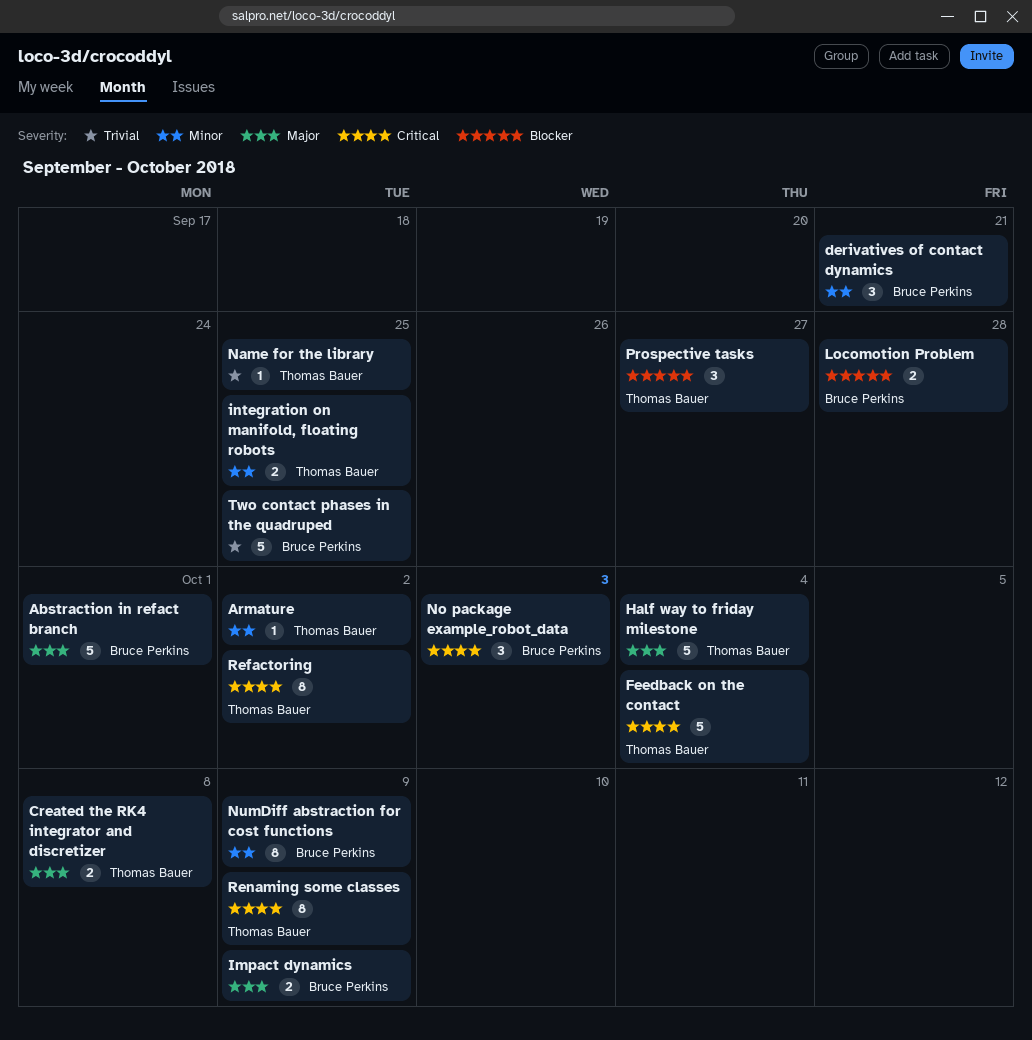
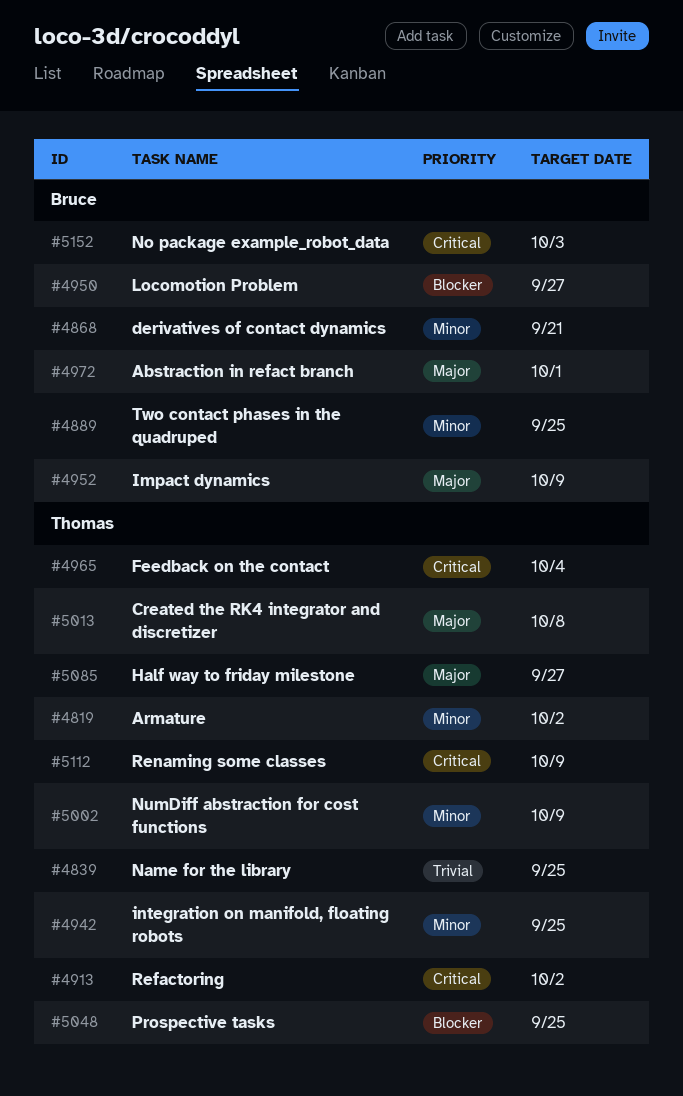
Half way to friday milestone, due: Oct 4 -> Sep 27
Locomotion Problem, due: Sep 28 -> Sep 27
NumDiff abstraction for cost functions, owner: Bruce Perkins -> Thomas Bauer
Prospective tasks, due: Sep 27 -> Sep 25
Two contact phases in the quadruped, priority: Trivial -> Minor

